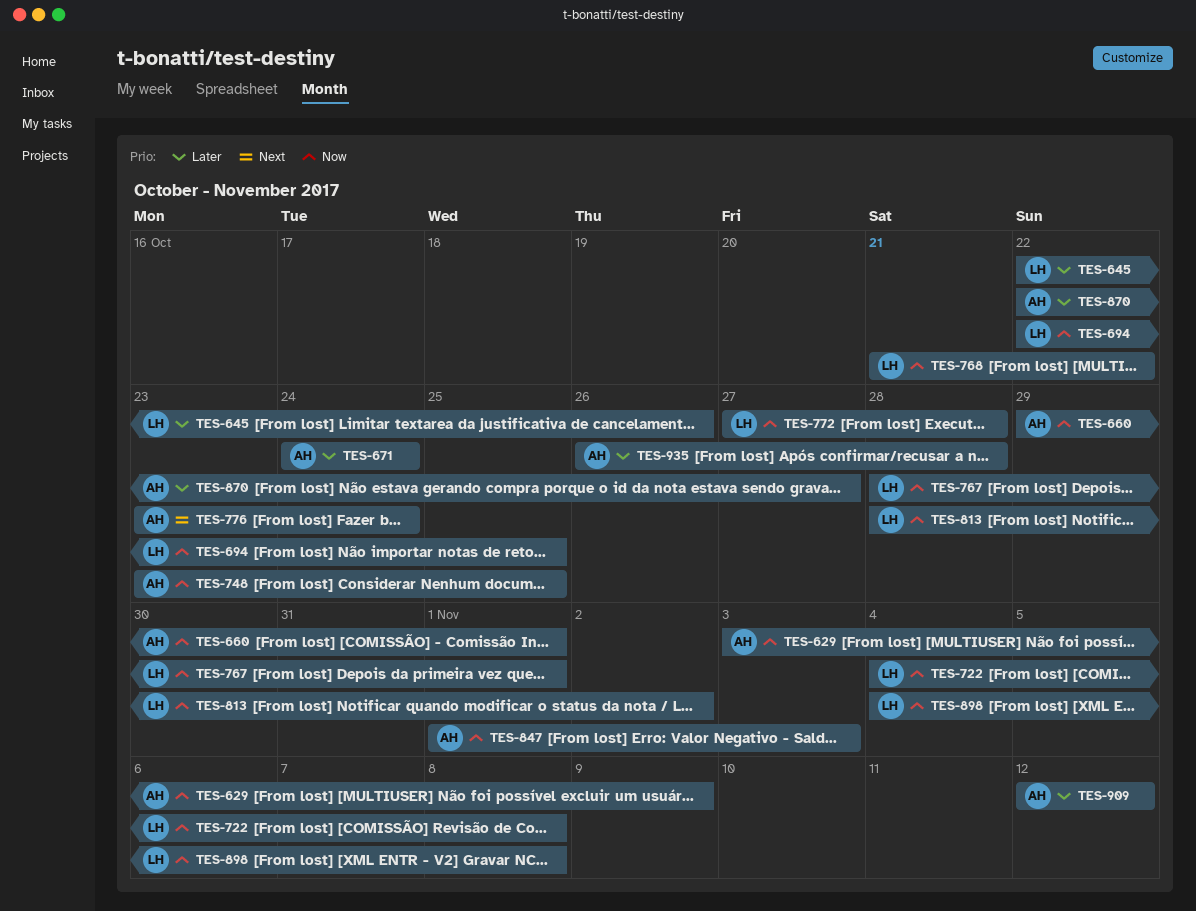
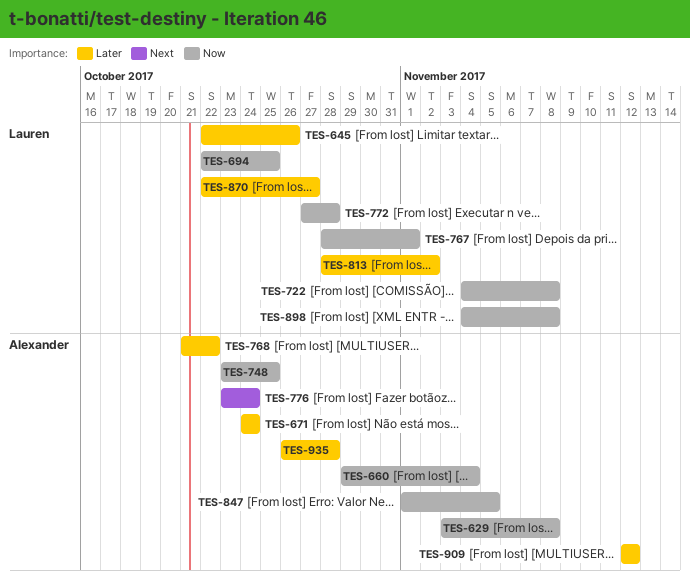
TES-629, due: Nov 9 -> Nov 8
TES-660, due: Nov 1 -> Nov 4
TES-768, owner: Lauren -> Alexander
TES-768, priority: Now -> Later
TES-813, priority: Now -> Later
TES-847, due: Nov 3 -> Nov 5
TES-870, owner: Alexander -> Lauren

